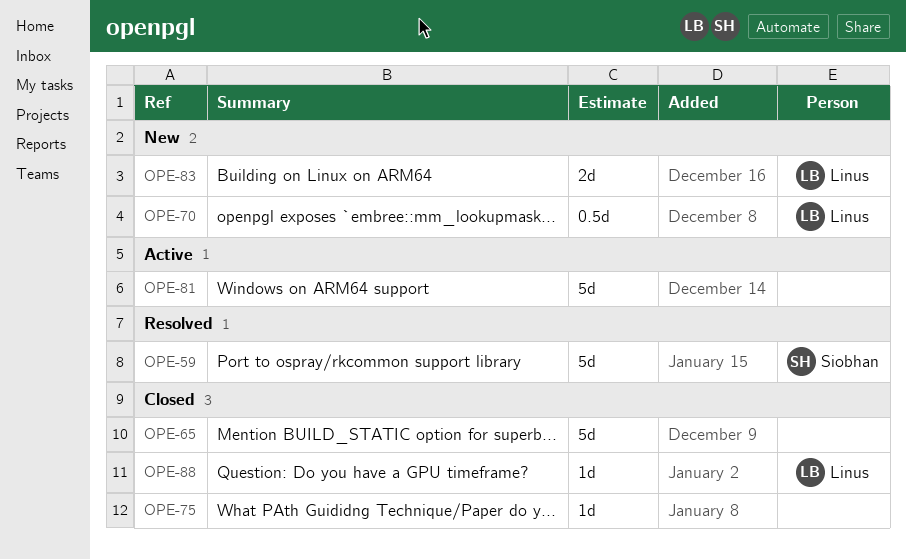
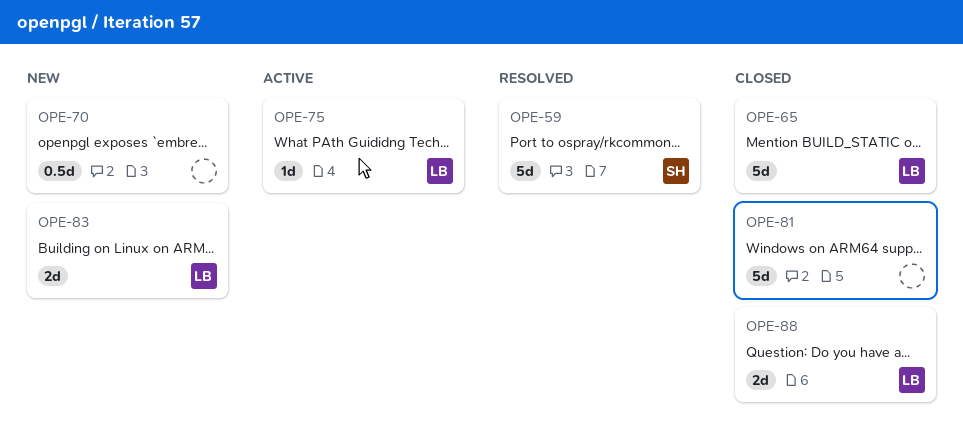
OPE-65, owner: none -> Linus
OPE-70, owner: Linus -> none
OPE-75, status: Closed -> Active
OPE-75, owner: none -> Linus
OPE-81, status: Active -> Closed
OPE-88, estimate: 1d -> 2d

